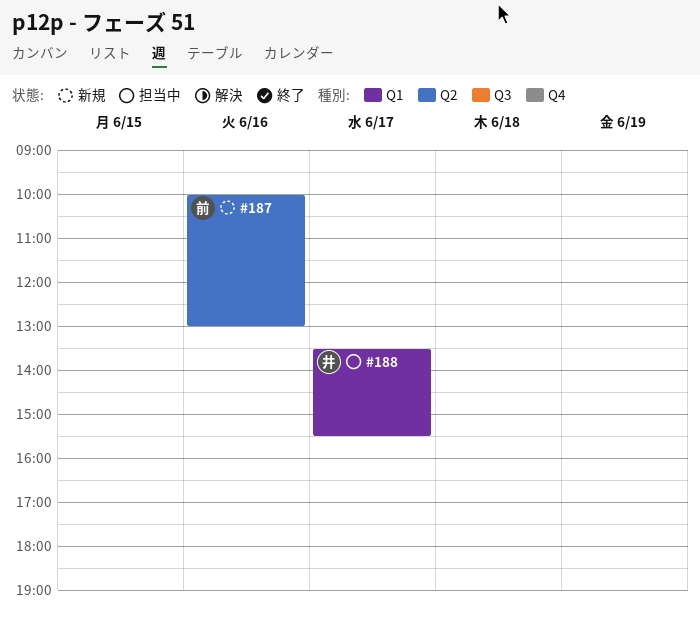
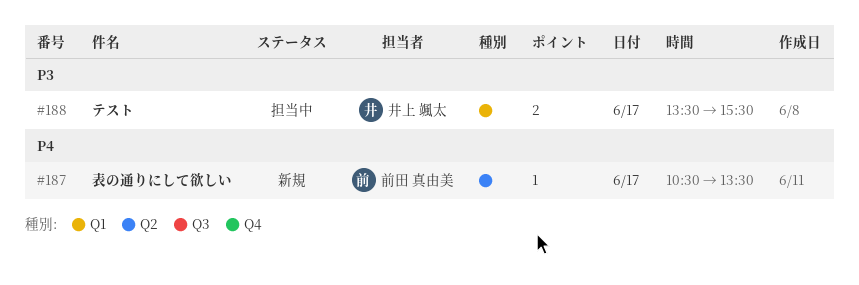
#187, day: Jun 16 -> Jun 17
#187, begins: 10:00 -> 10:30
#187, ends: 13:00 -> 13:30

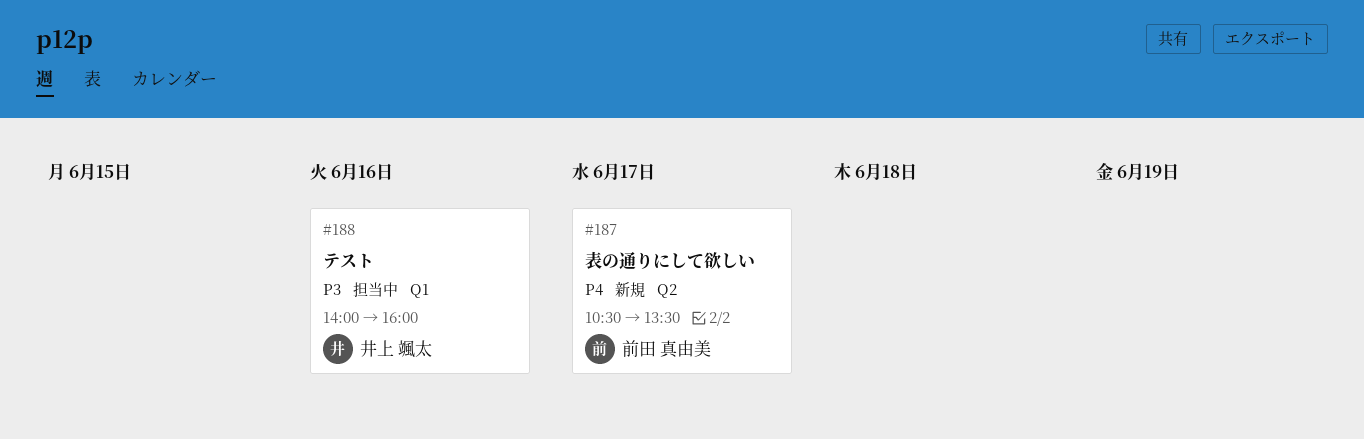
#188, day: Jun 17 -> Jun 16
#188, begins: 13:30 -> 14:00
#188, ends: 15:30 -> 16:00

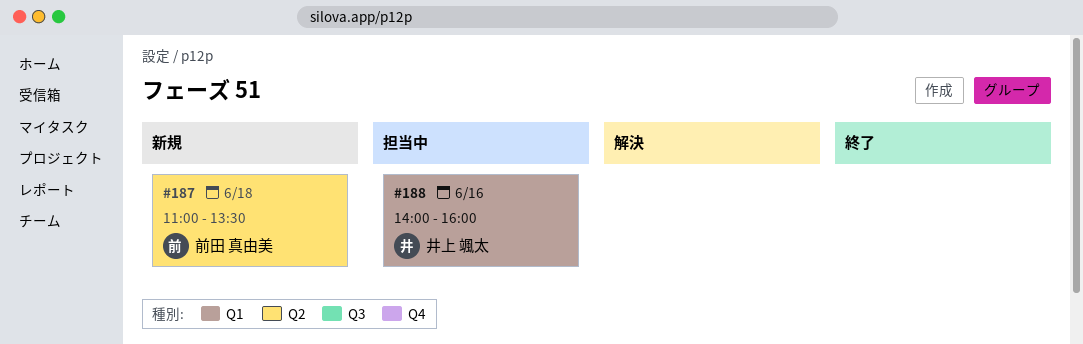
#187, day: Jun 17 -> Jun 18
#187, begins: 10:30 -> 11:00

